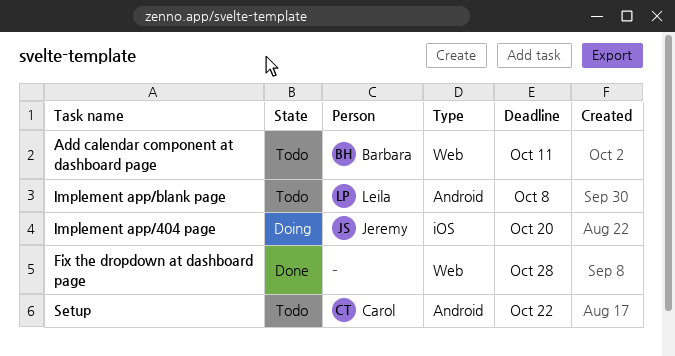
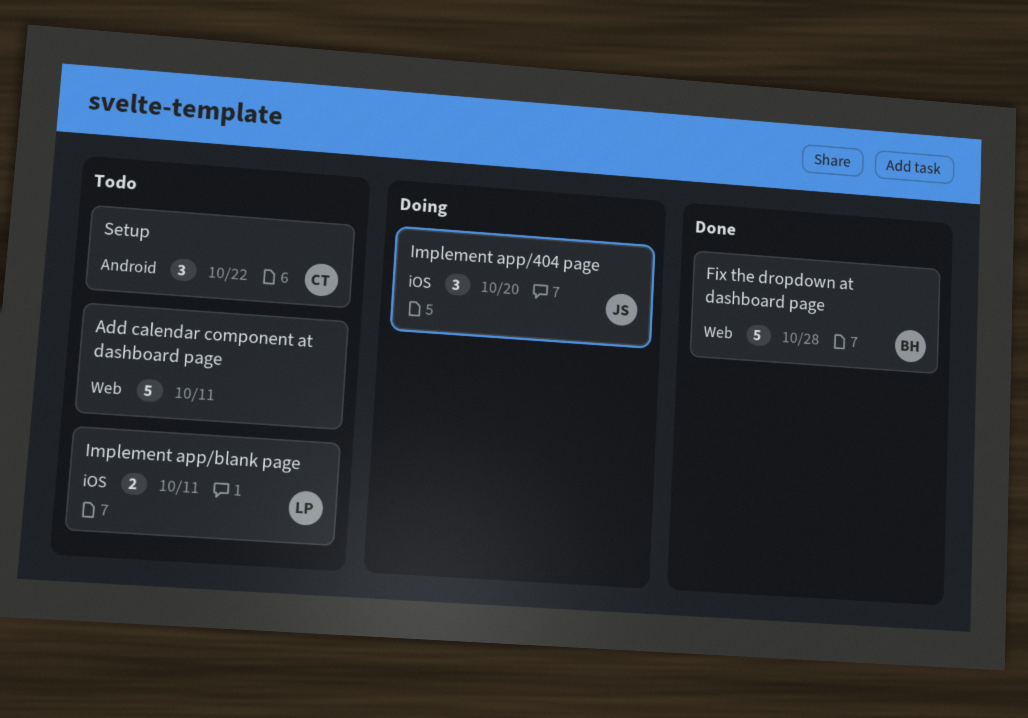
Add calendar component at dashboard page, owner: Barbara -> none
Fix the dropdown at dashboard page, owner: none -> Barbara
Implement app/blank page, label: Android -> iOS
Implement app/blank page, due: Oct 8 -> Oct 11

